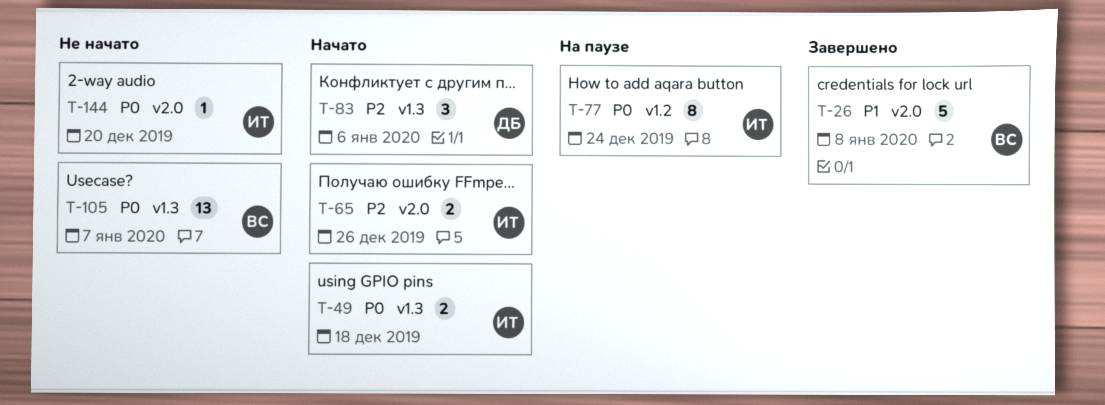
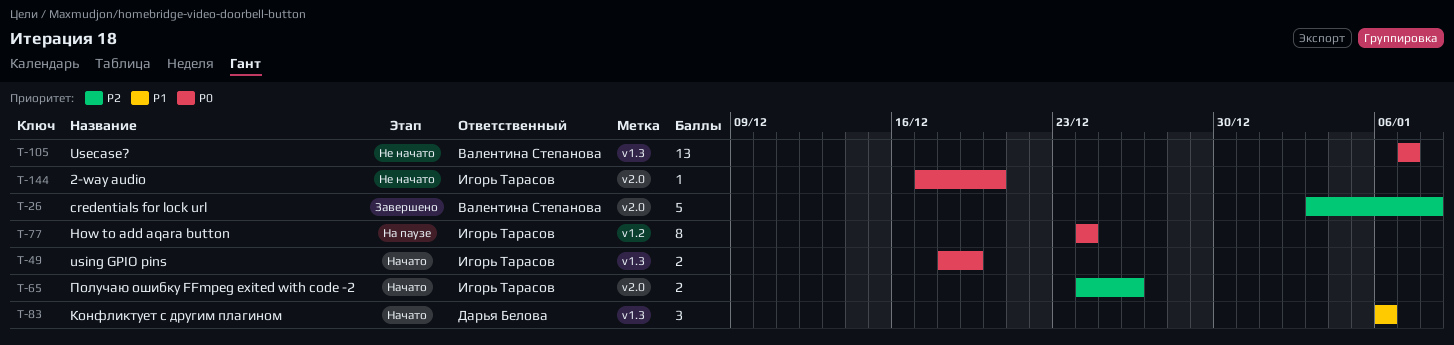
T-26, priority: P1 -> P2
T-49, due: Dec 18 -> Dec 19
T-83, priority: P2 -> P1

